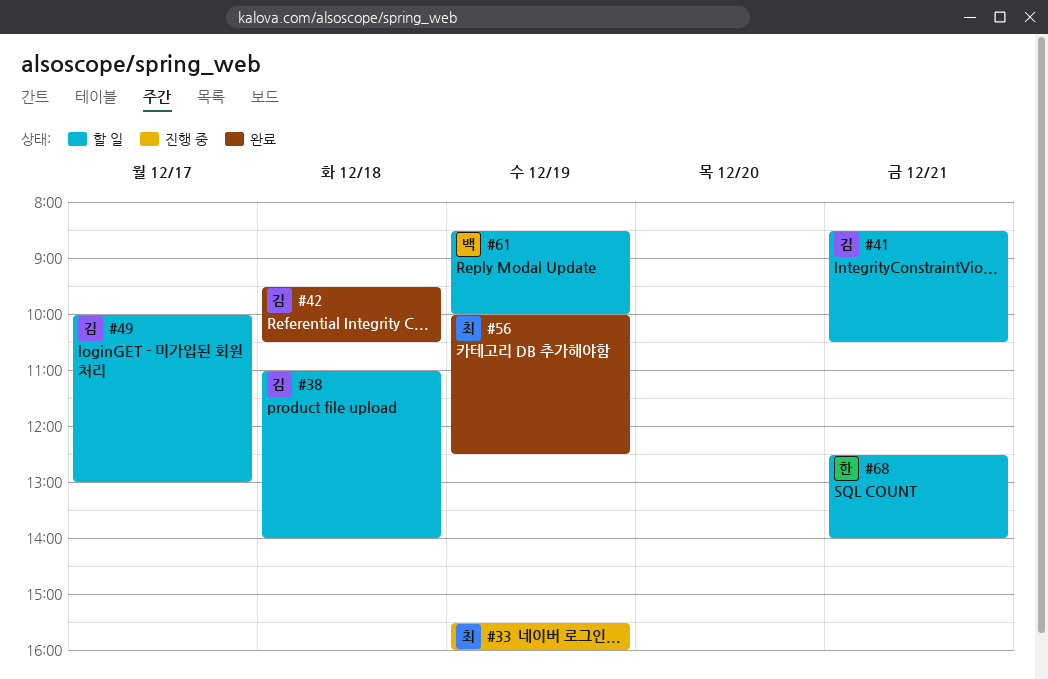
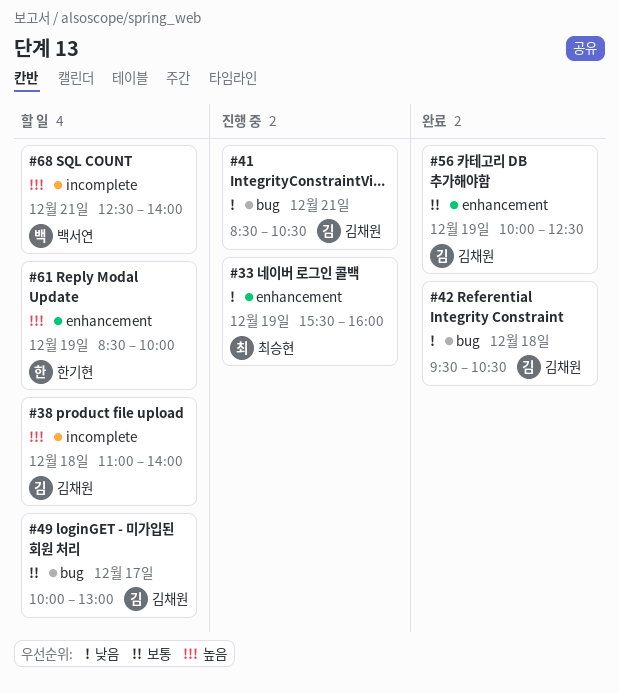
#41, status: 할 일 -> 진행 중
#56, owner: 최승현 -> 김채원
#61, owner: 백서연 -> 한기현
#68, owner: 한기현 -> 백서연

